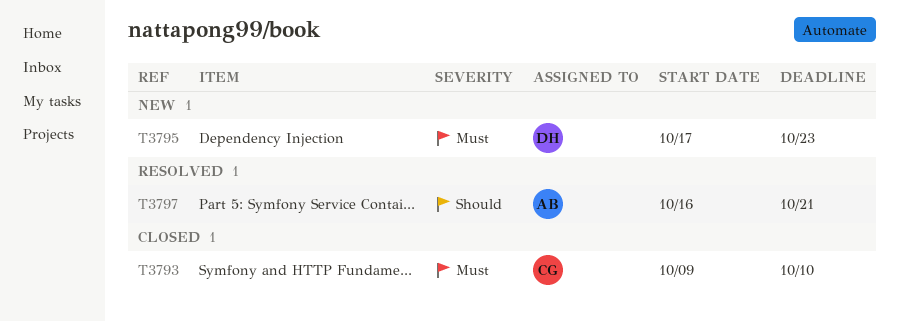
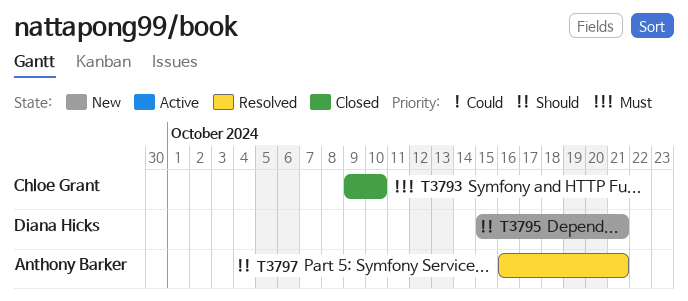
T3795, priority: Must -> Should
T3795, start: Oct 17 -> Oct 15
T3795, due: Oct 23 -> Oct 21

